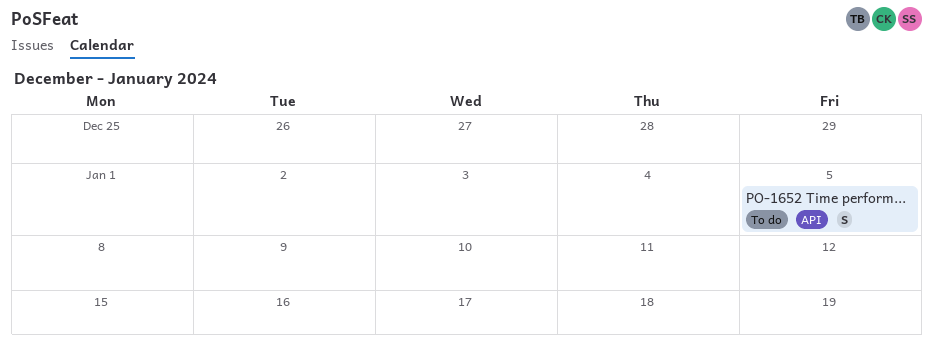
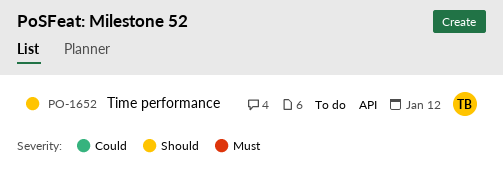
PO-1652, due: Jan 5 -> Jan 12

